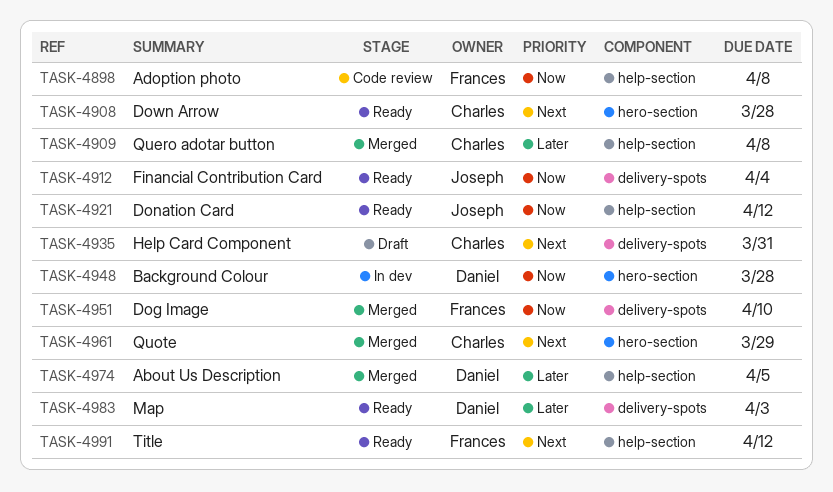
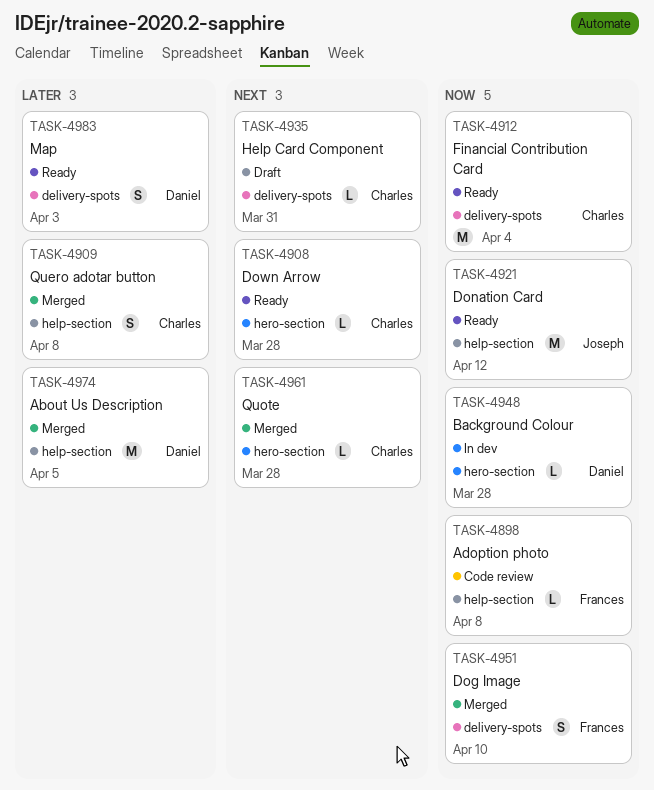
TASK-4912, owner: Joseph -> Charles
TASK-4961, due: Mar 29 -> Mar 28
TASK-4991: present -> none

